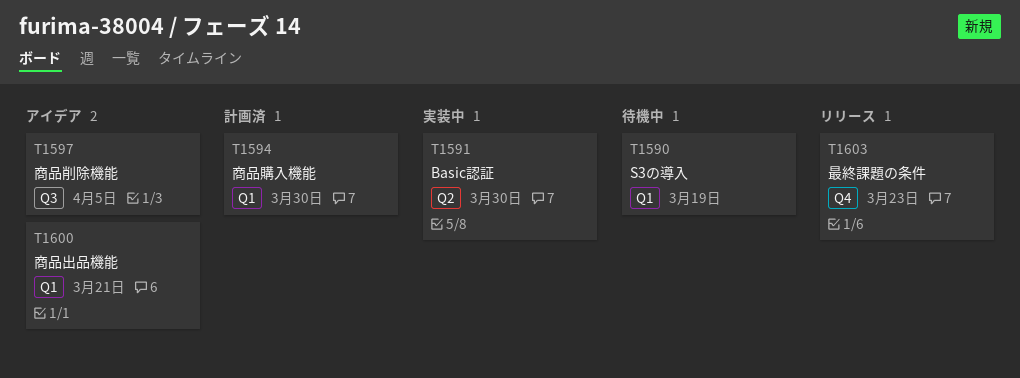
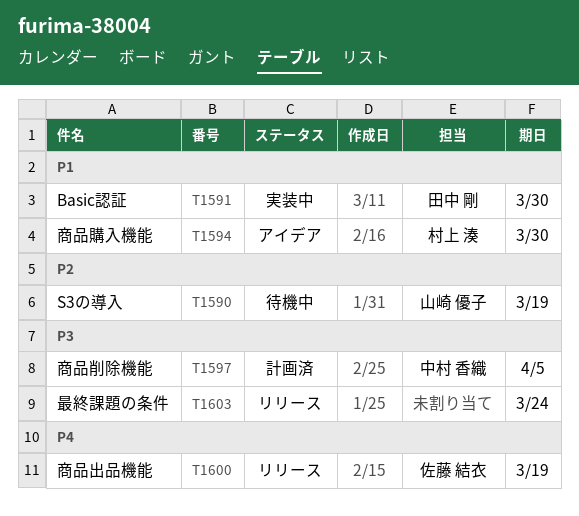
T1594, status: 計画済 -> アイデア
T1597, status: アイデア -> 計画済
T1600, status: アイデア -> リリース
T1600, due: Mar 21 -> Mar 19
T1603, due: Mar 23 -> Mar 24

